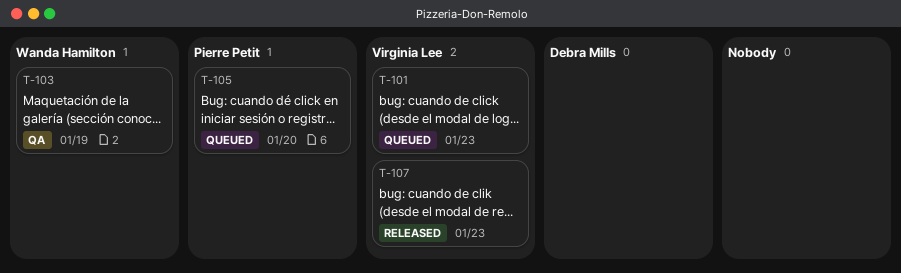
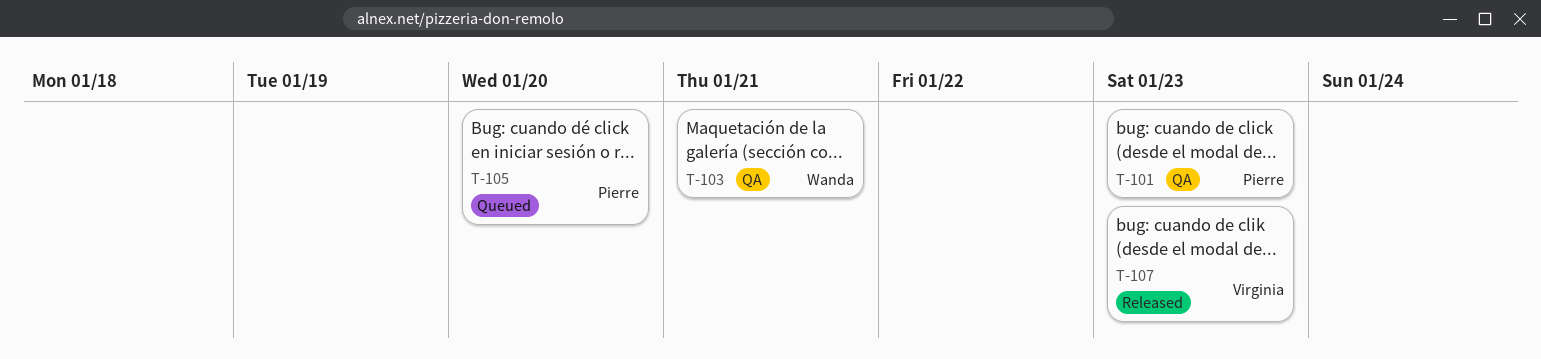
T-101, status: Queued -> QA
T-101, owner: Virginia Lee -> Pierre Petit
T-103, due: Jan 19 -> Jan 21

